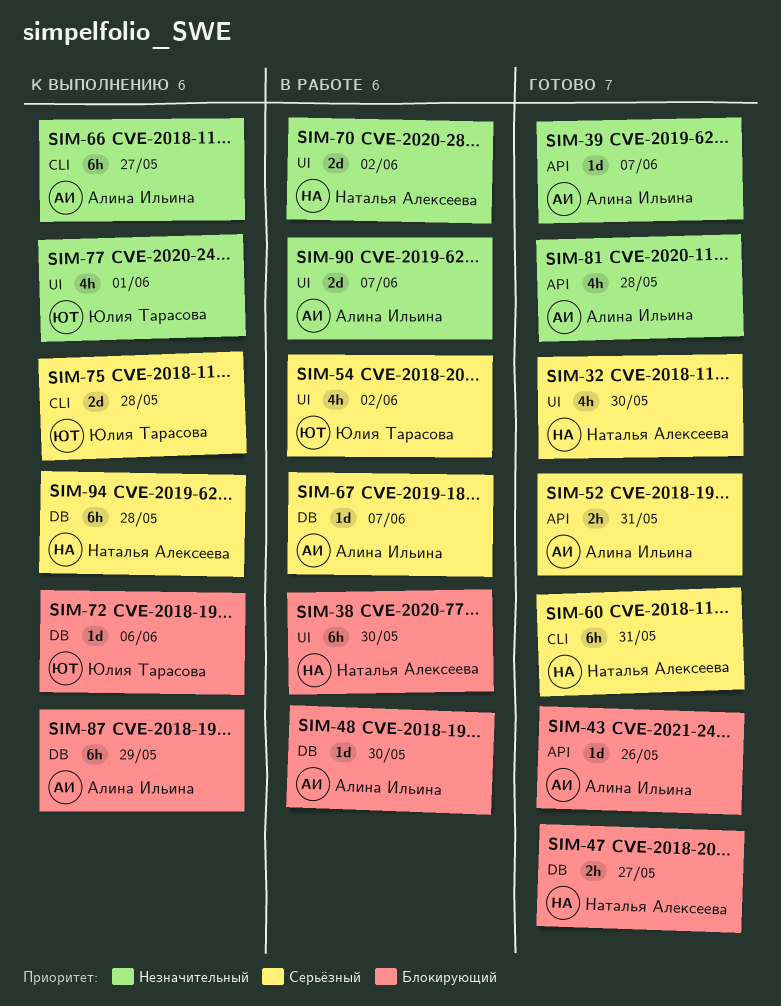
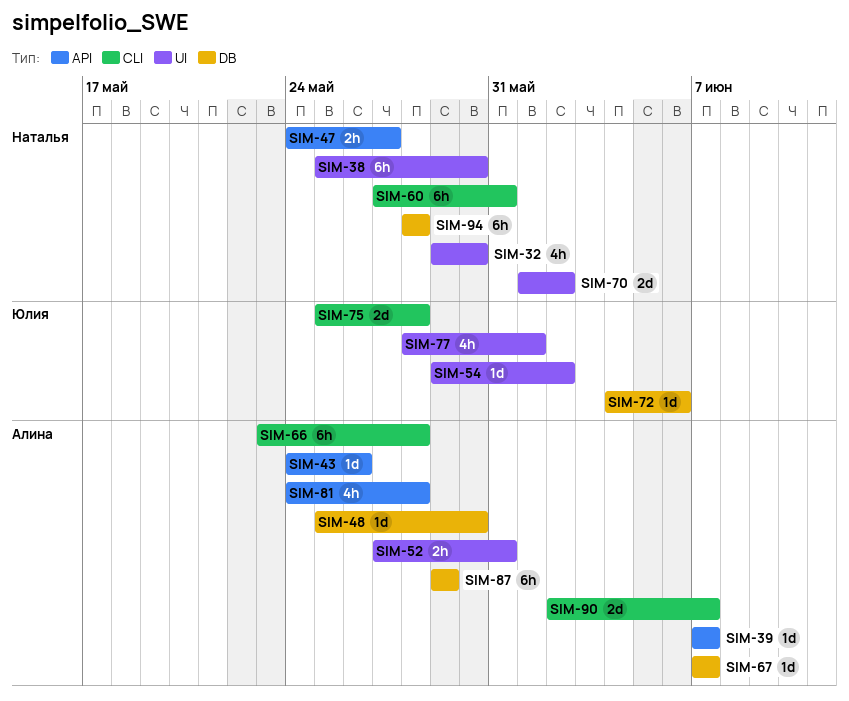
SIM-47, label: DB -> API
SIM-52, label: API -> UI
SIM-54, estimate: 4h -> 1d
SIM-66, due: May 27 -> May 28
SIM-90, label: UI -> CLI

